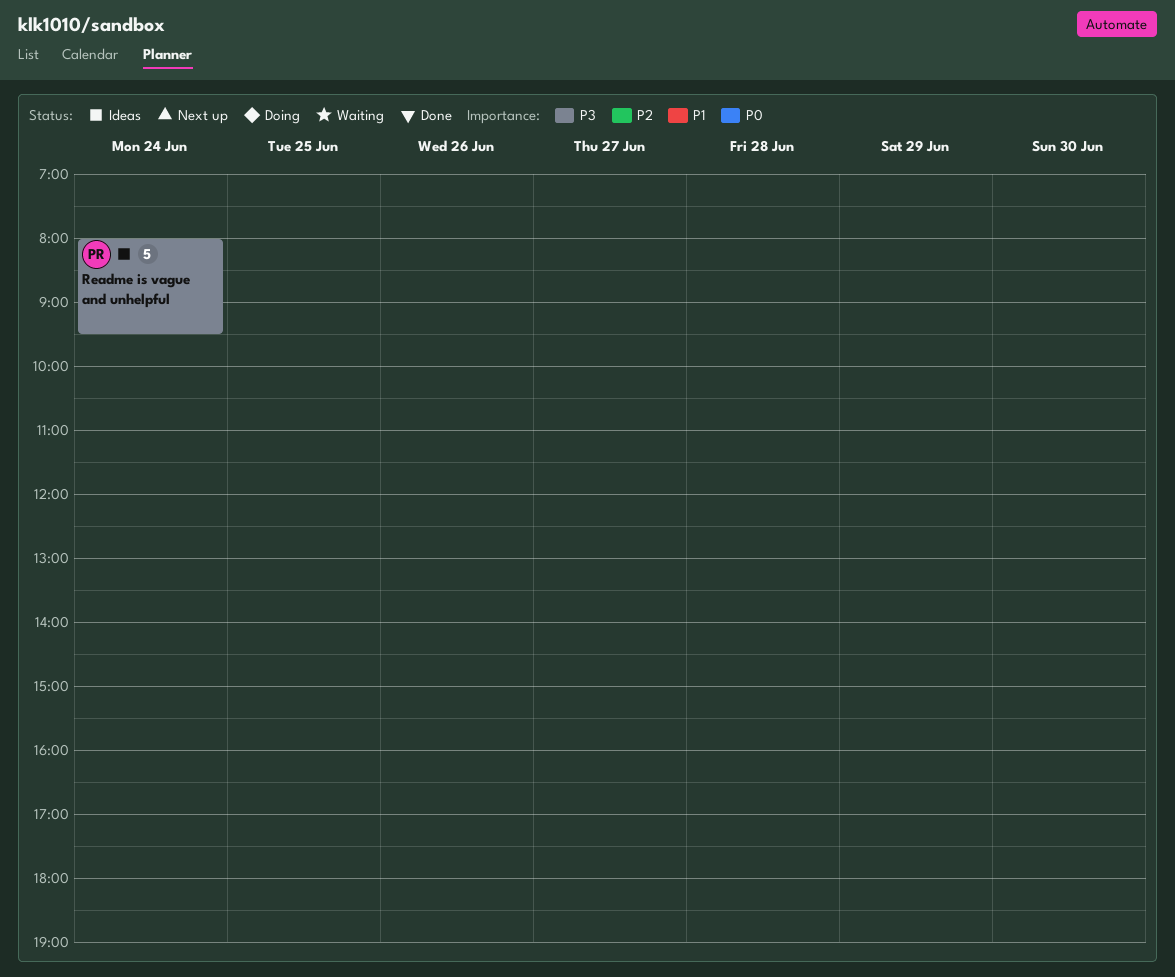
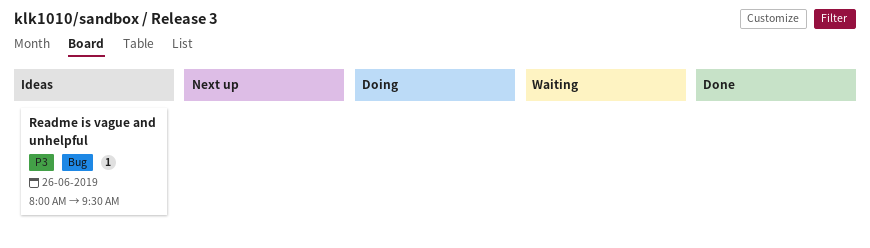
Readme is vague and unhelpful, estimate: 5 -> 1
Readme is vague and unhelpful, day: Jun 24 -> Jun 26

